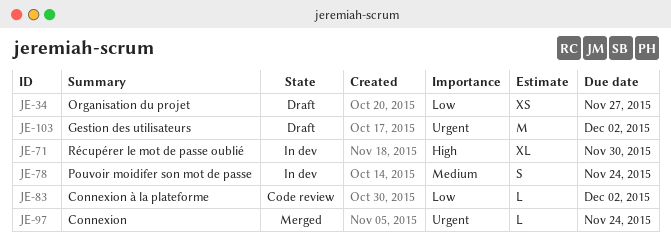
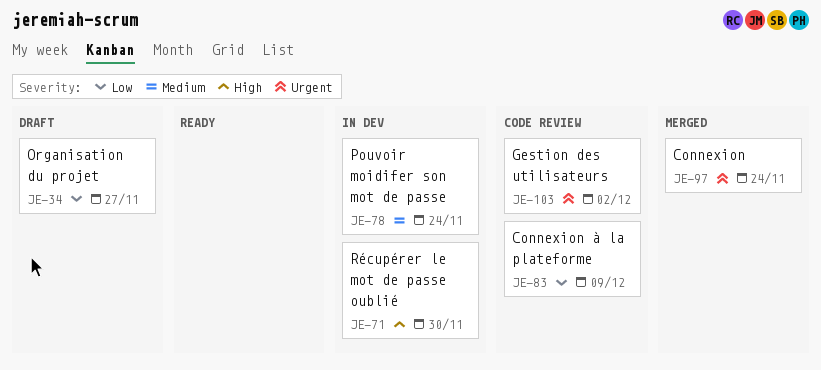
JE-83, due: Dec 2 -> Dec 9
JE-103, status: Draft -> Code review

